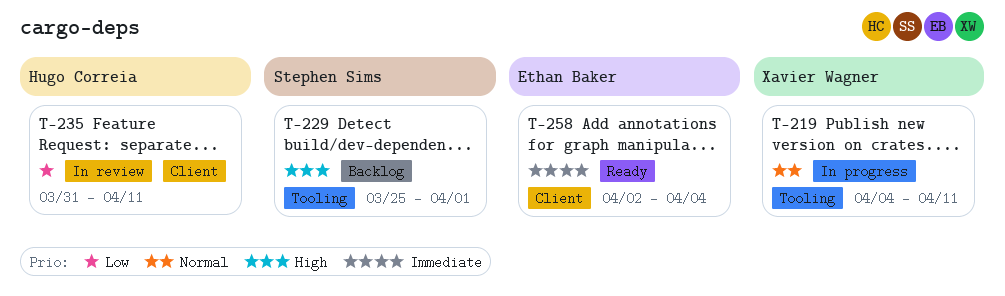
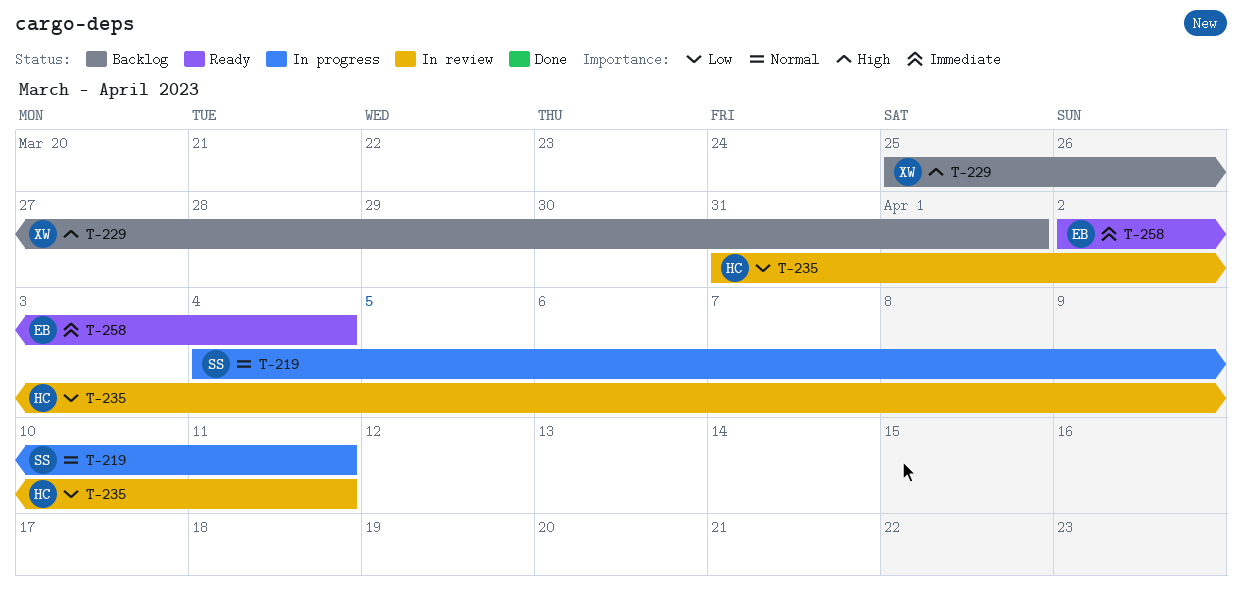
T-219, owner: Xavier Wagner -> Stephen Sims
T-229, owner: Stephen Sims -> Xavier Wagner

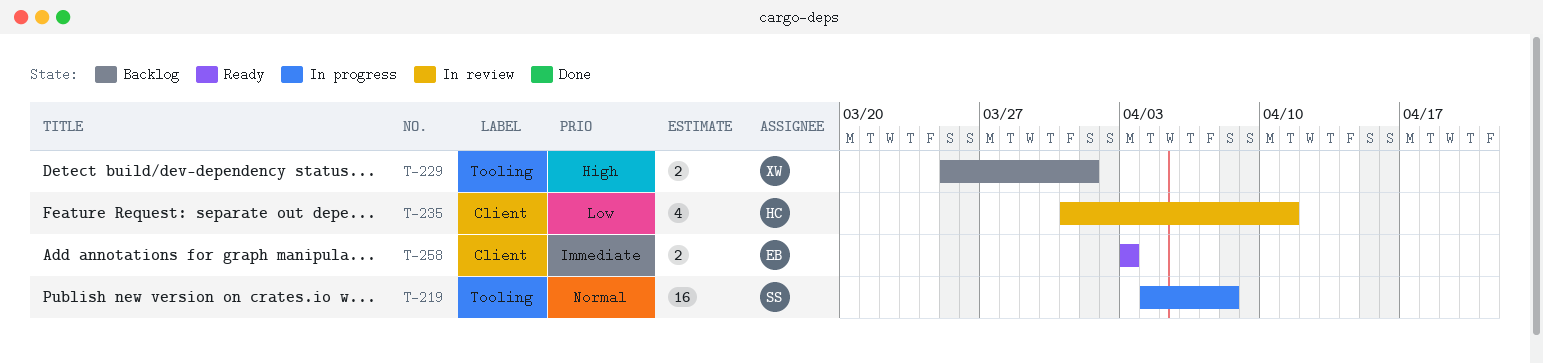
T-219, due: Apr 11 -> Apr 8
T-258, start: Apr 2 -> Apr 3
T-258, due: Apr 4 -> Apr 3

